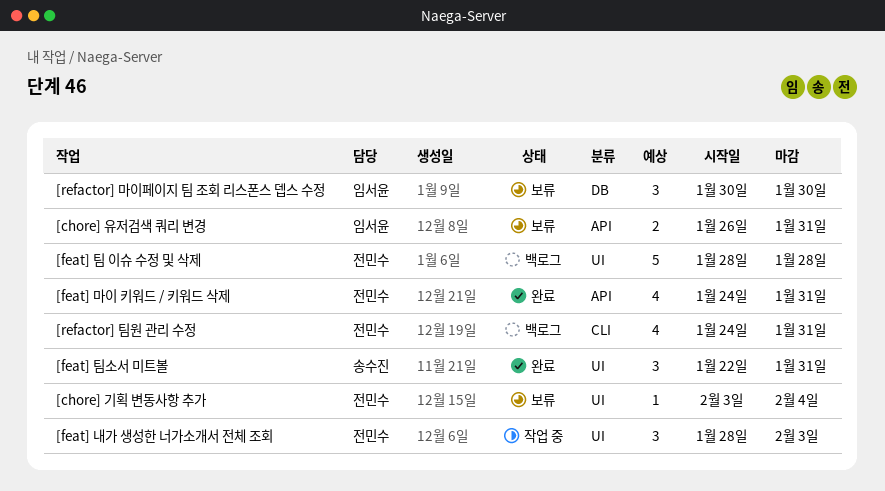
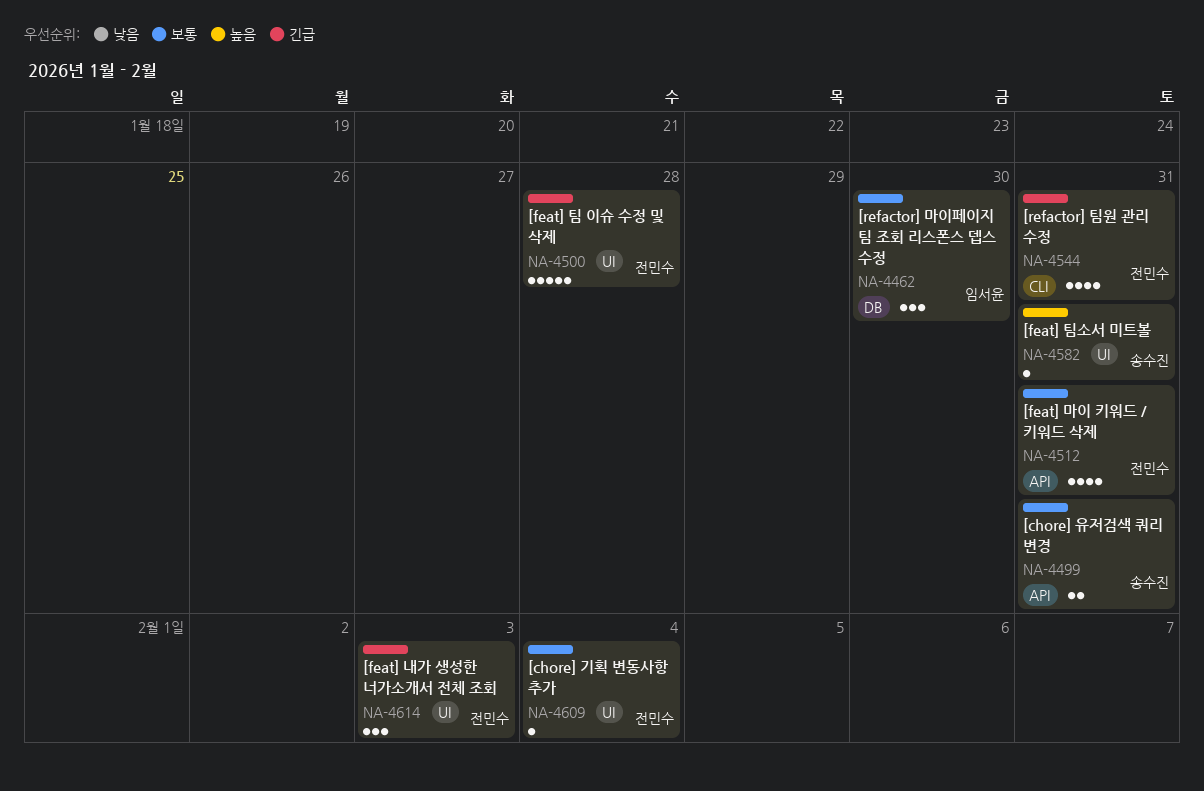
[chore] 유저검색 쿼리 변경, owner: 임서윤 -> 송수진
[feat] 팀소서 미트볼, estimate: 3 -> 1

